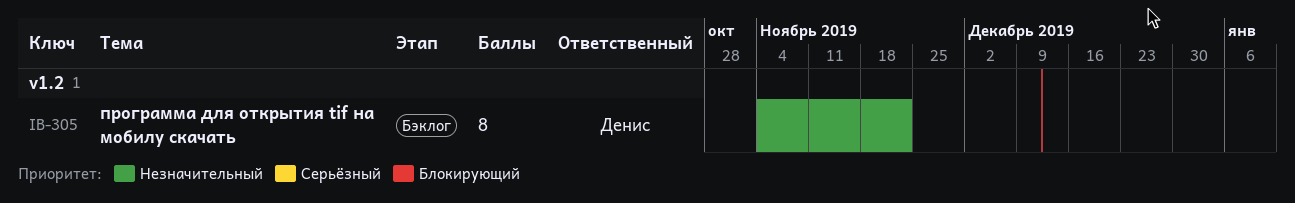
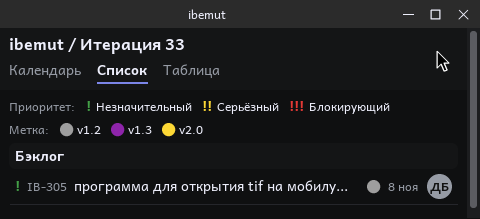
IB-305, due: Nov 22 -> Nov 8

